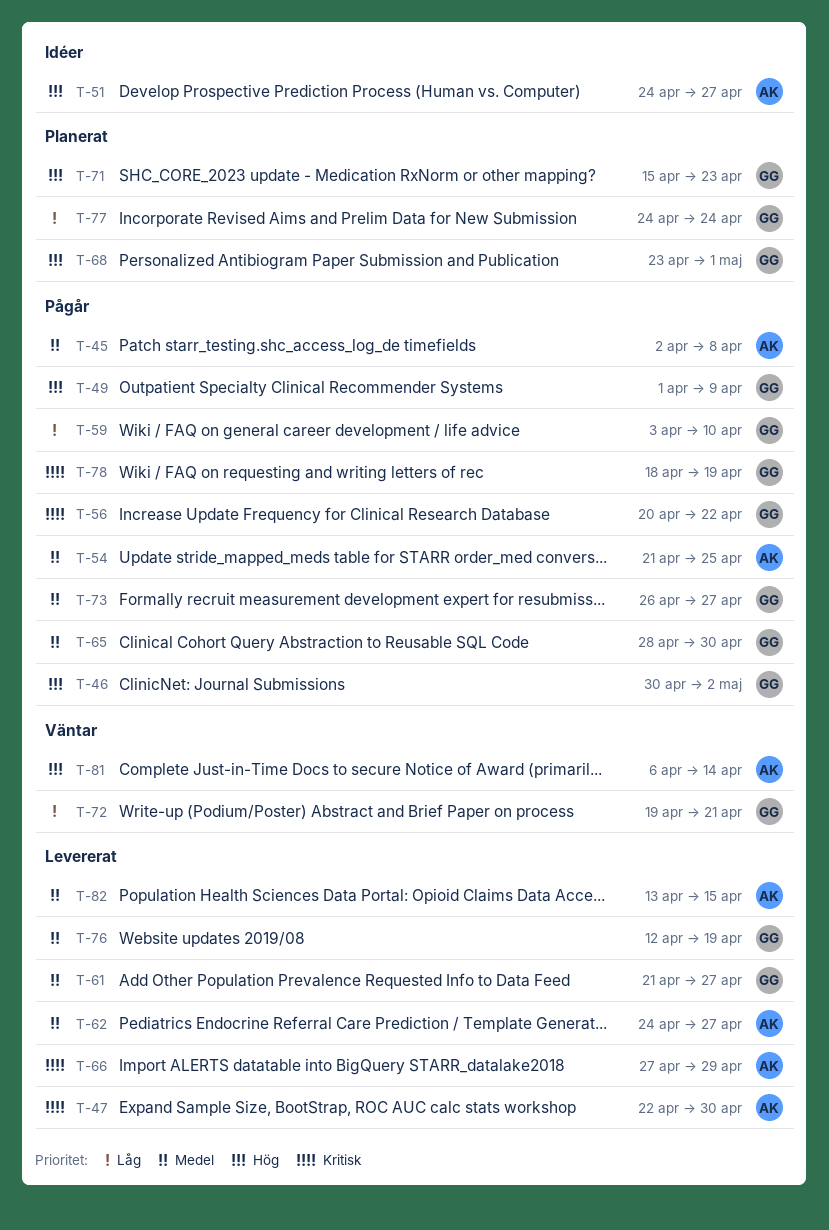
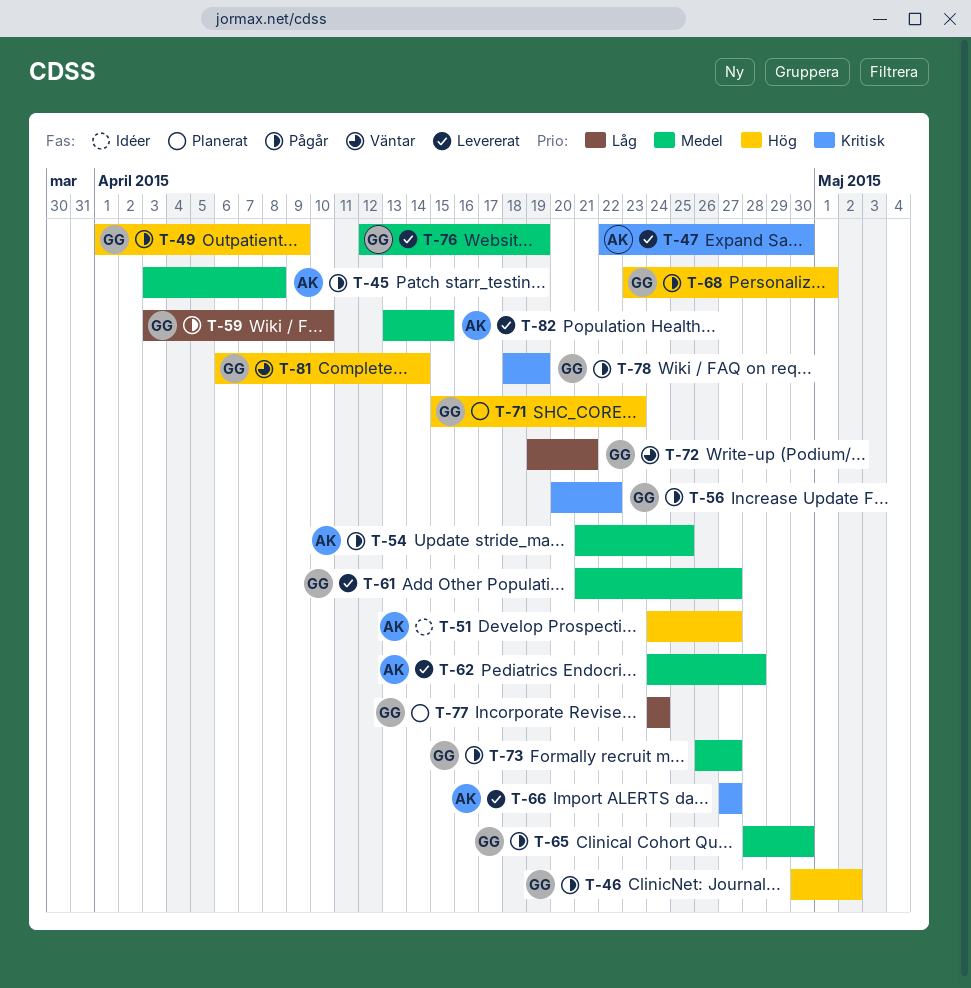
T-45, start: Apr 2 -> Apr 3
T-62, due: Apr 27 -> Apr 28
T-66, due: Apr 29 -> Apr 27
T-68, status: Planerat -> Pågår
T-81, owner: AK -> GG

